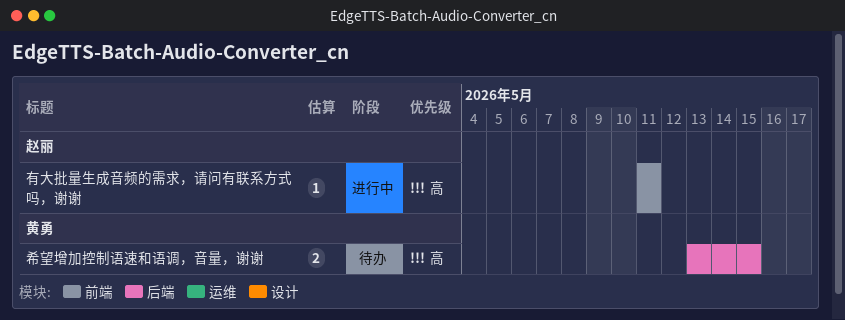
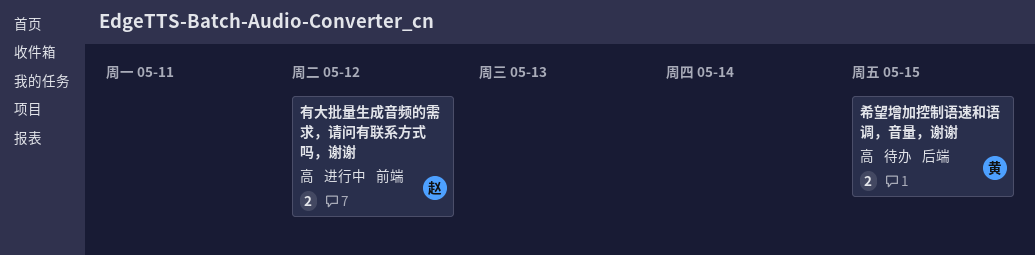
有大批量生成音频的需求，请问有联系方式吗，谢谢, estimate: 1 -> 2
有大批量生成音频的需求，请问有联系方式吗，谢谢, due: May 11 -> May 12

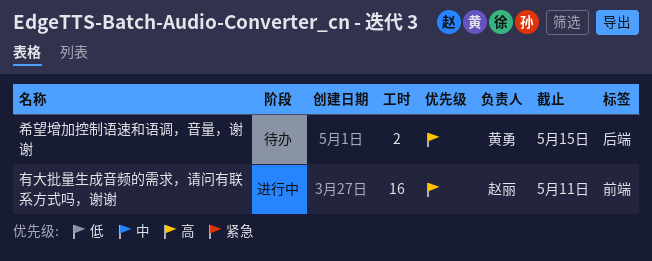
有大批量生成音频的需求，请问有联系方式吗，谢谢, estimate: 2 -> 16
有大批量生成音频的需求，请问有联系方式吗，谢谢, due: May 12 -> May 11

